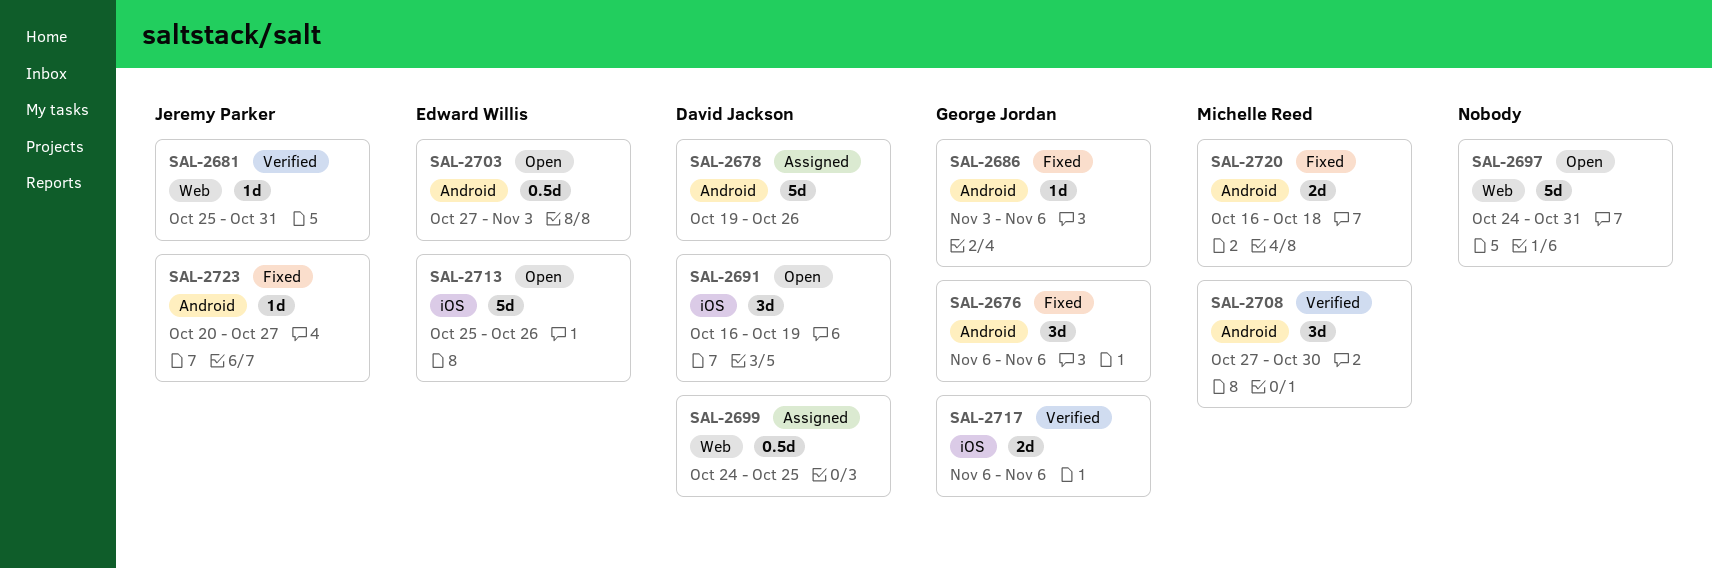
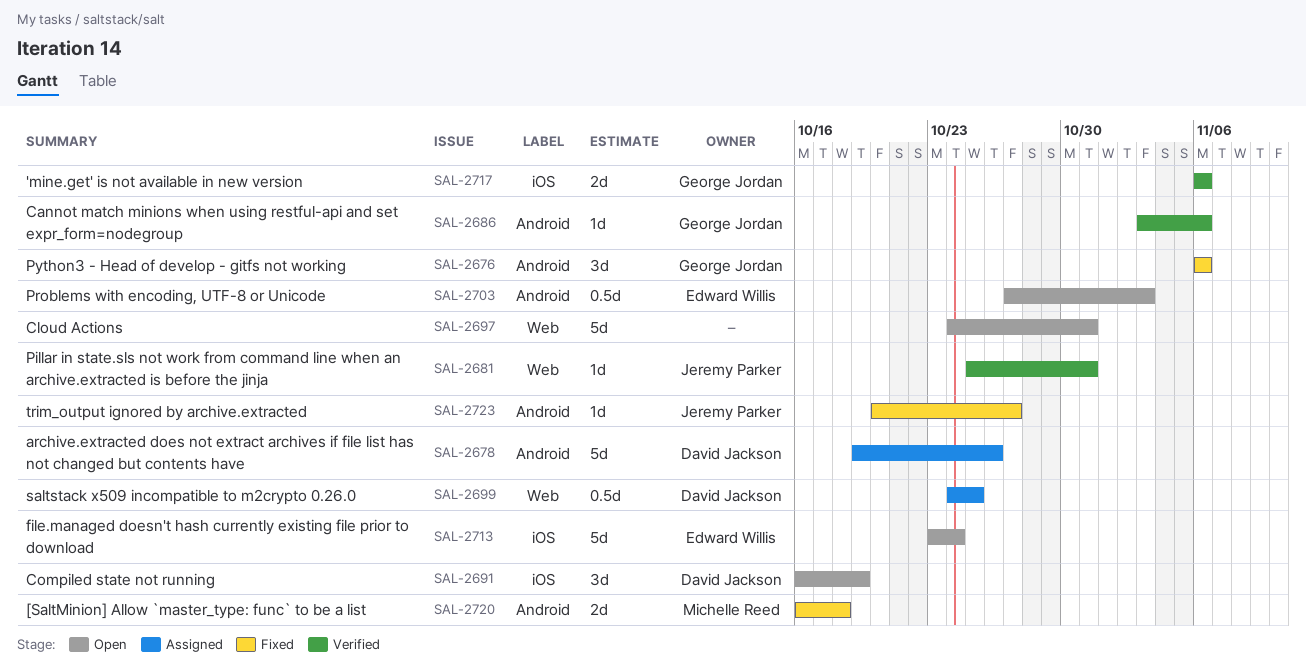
SAL-2686, status: Fixed -> Verified
SAL-2708: present -> none
SAL-2713, start: Oct 25 -> Oct 23
SAL-2713, due: Oct 26 -> Oct 24

